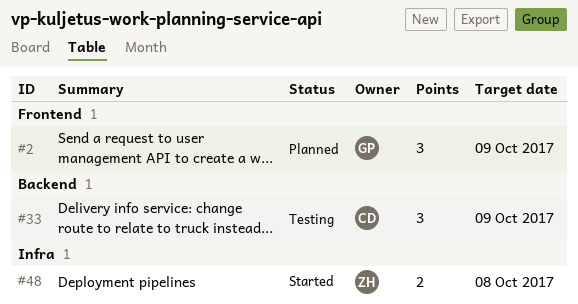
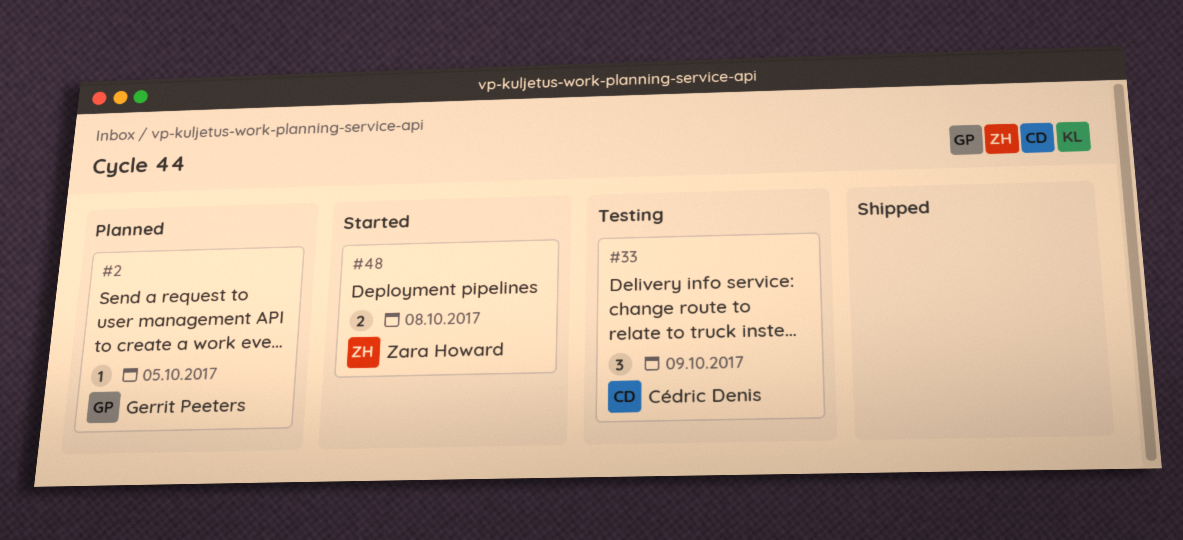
#2, estimate: 3 -> 1
#2, due: Oct 9 -> Oct 5

